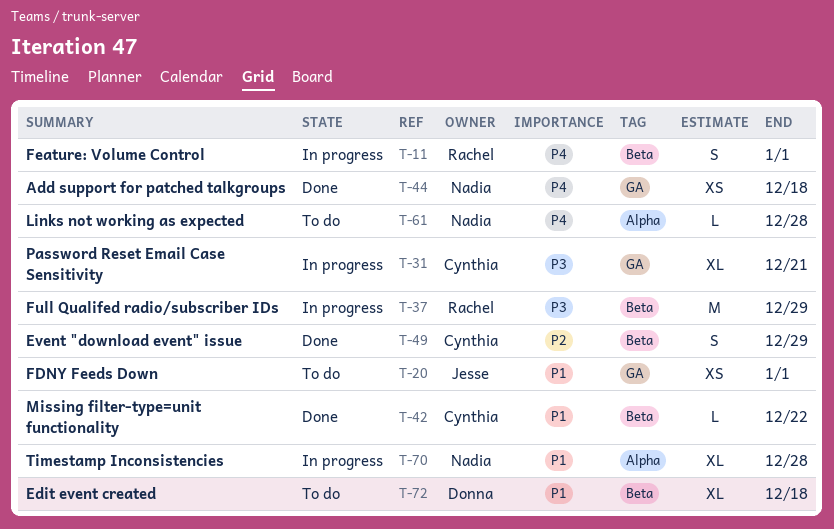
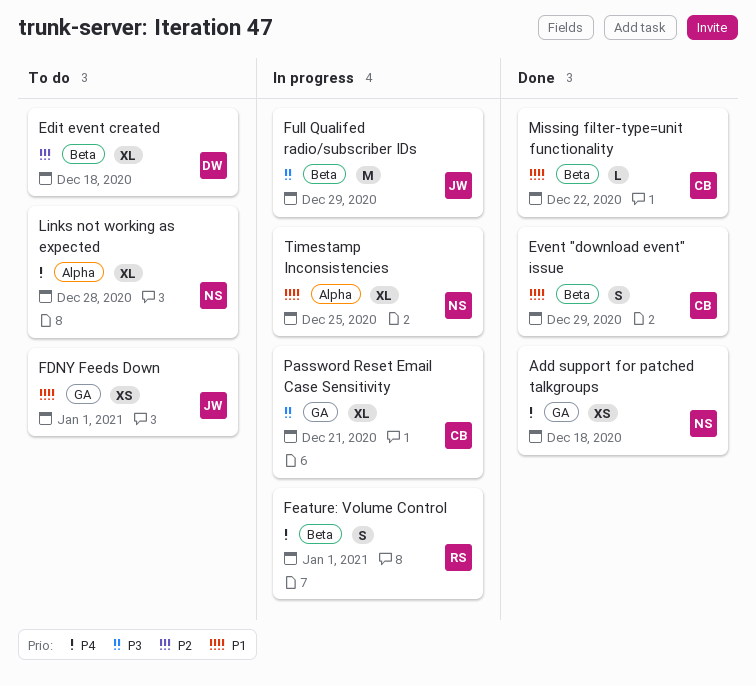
Edit event created, priority: P1 -> P2
Event "download event" issue, priority: P2 -> P1
Full Qualifed radio/subscriber IDs, owner: Rachel -> Jesse
Links not working as expected, estimate: L -> XL
Timestamp Inconsistencies, due: Dec 28 -> Dec 25

